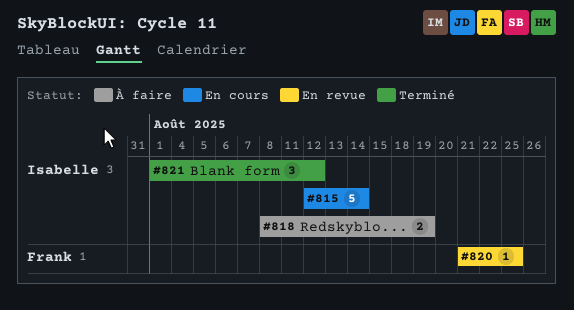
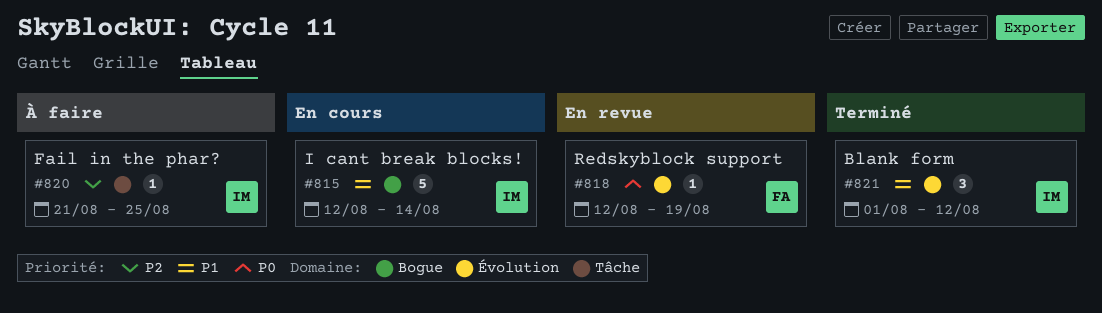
#818, status: À faire -> En revue
#818, owner: Isabelle -> Frank
#818, estimate: 2 -> 1
#818, start: Aug 8 -> Aug 12
#820, status: En revue -> À faire
#820, owner: Frank -> Isabelle

